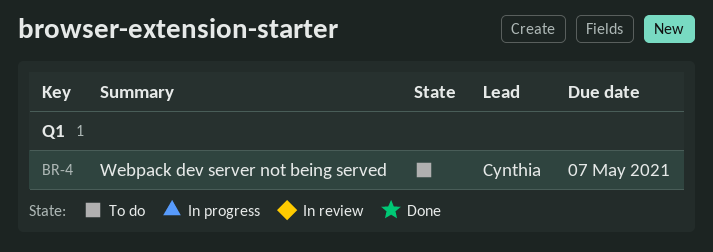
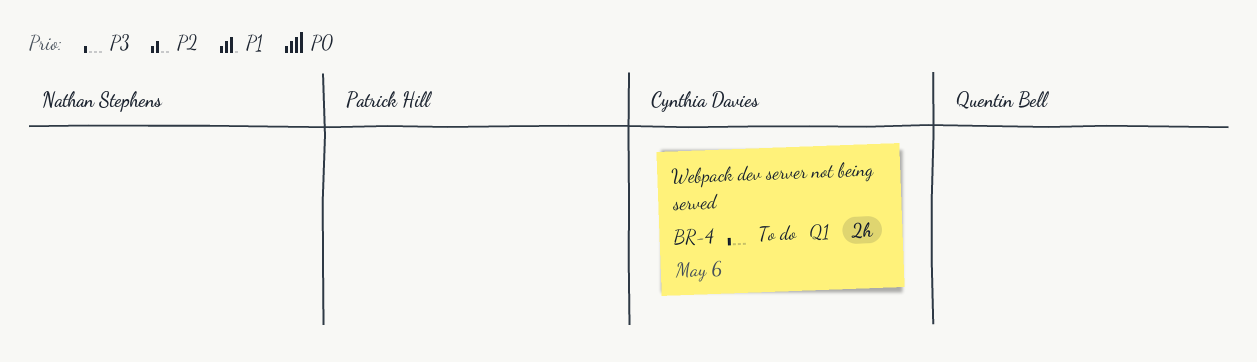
BR-4, due: May 7 -> May 6

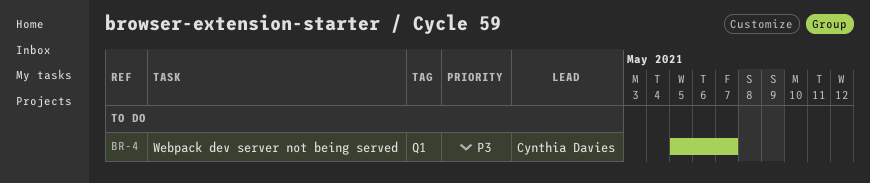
BR-4, due: May 6 -> May 7

